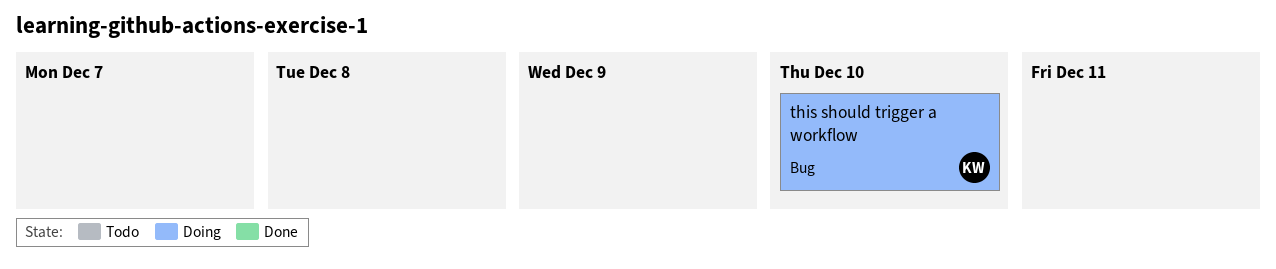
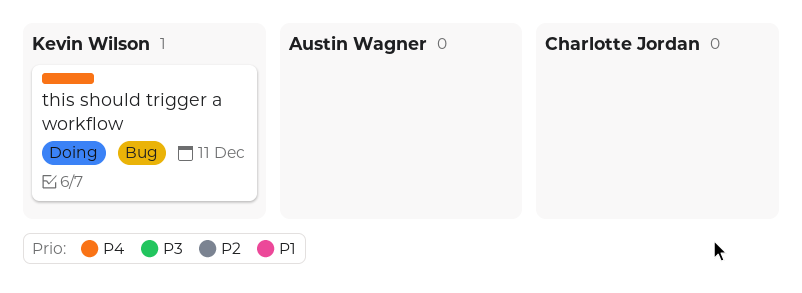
this should trigger a workflow, due: Dec 10 -> Dec 11

